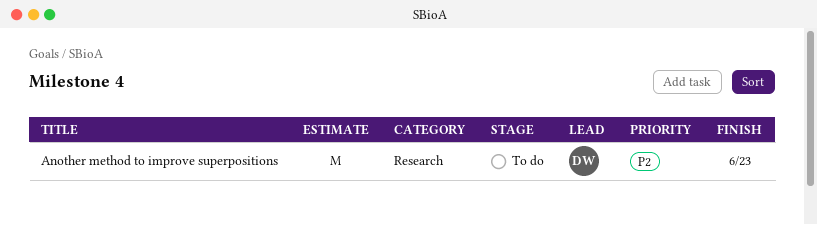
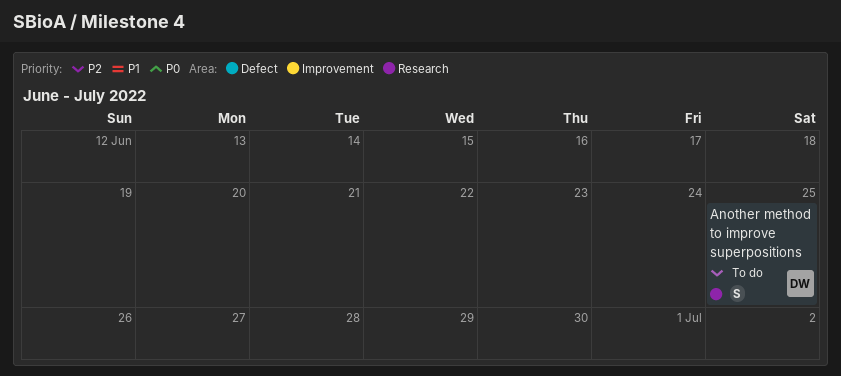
Another method to improve superpositions, estimate: M -> S
Another method to improve superpositions, due: Jun 23 -> Jun 25

